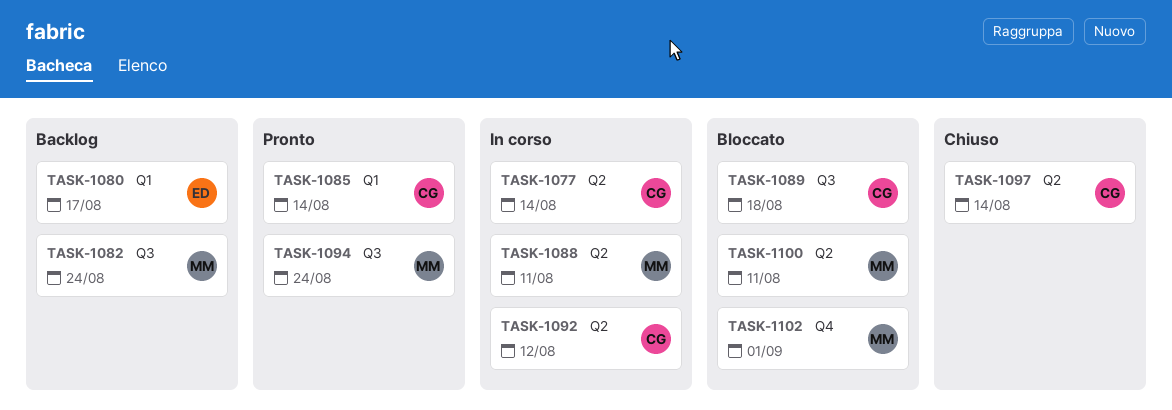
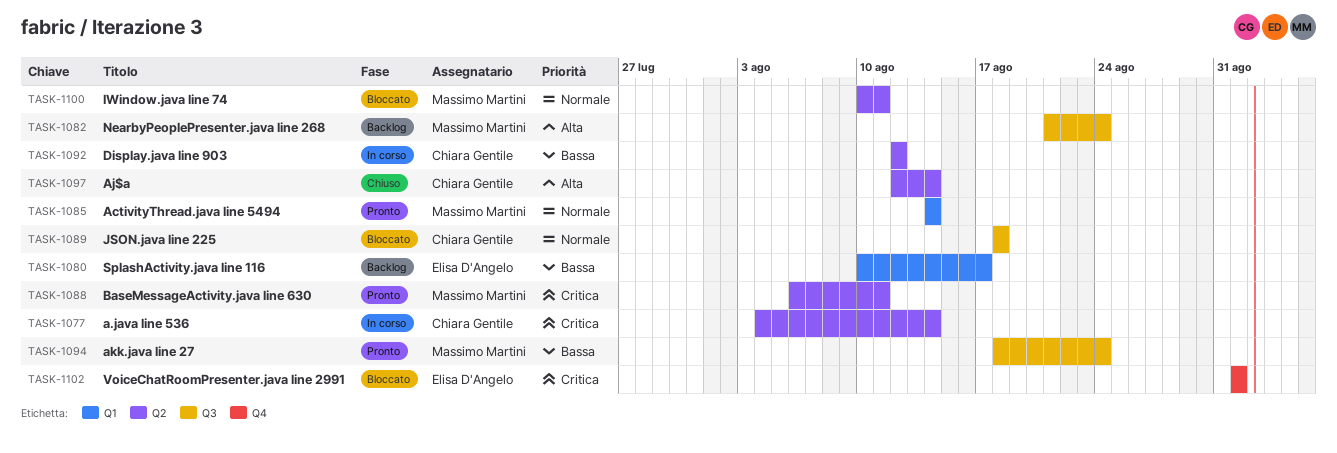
TASK-1085, owner: Chiara Gentile -> Massimo Martini
TASK-1088, status: In corso -> Pronto
TASK-1102, owner: Massimo Martini -> Elisa D'Angelo

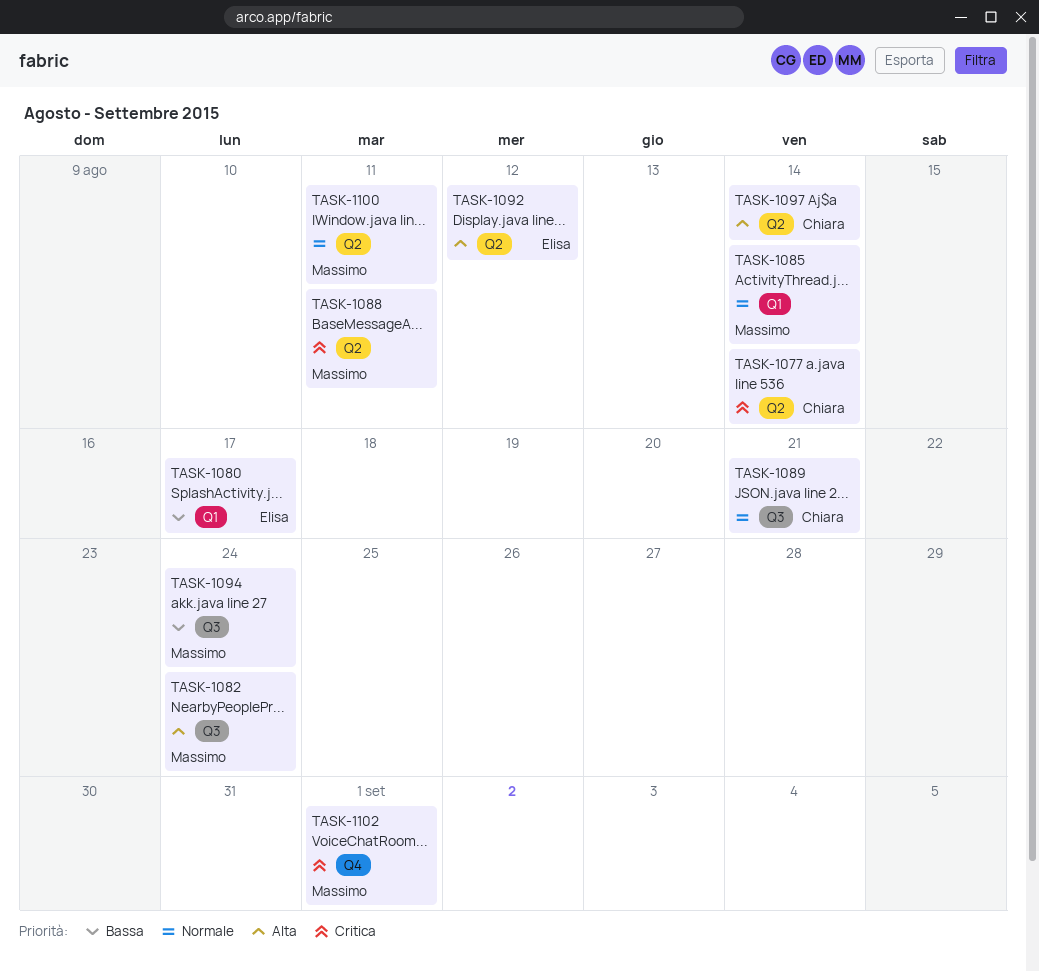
TASK-1089, due: Aug 18 -> Aug 21
TASK-1092, owner: Chiara Gentile -> Elisa D'Angelo
TASK-1092, priority: Bassa -> Alta
TASK-1102, owner: Elisa D'Angelo -> Massimo Martini

